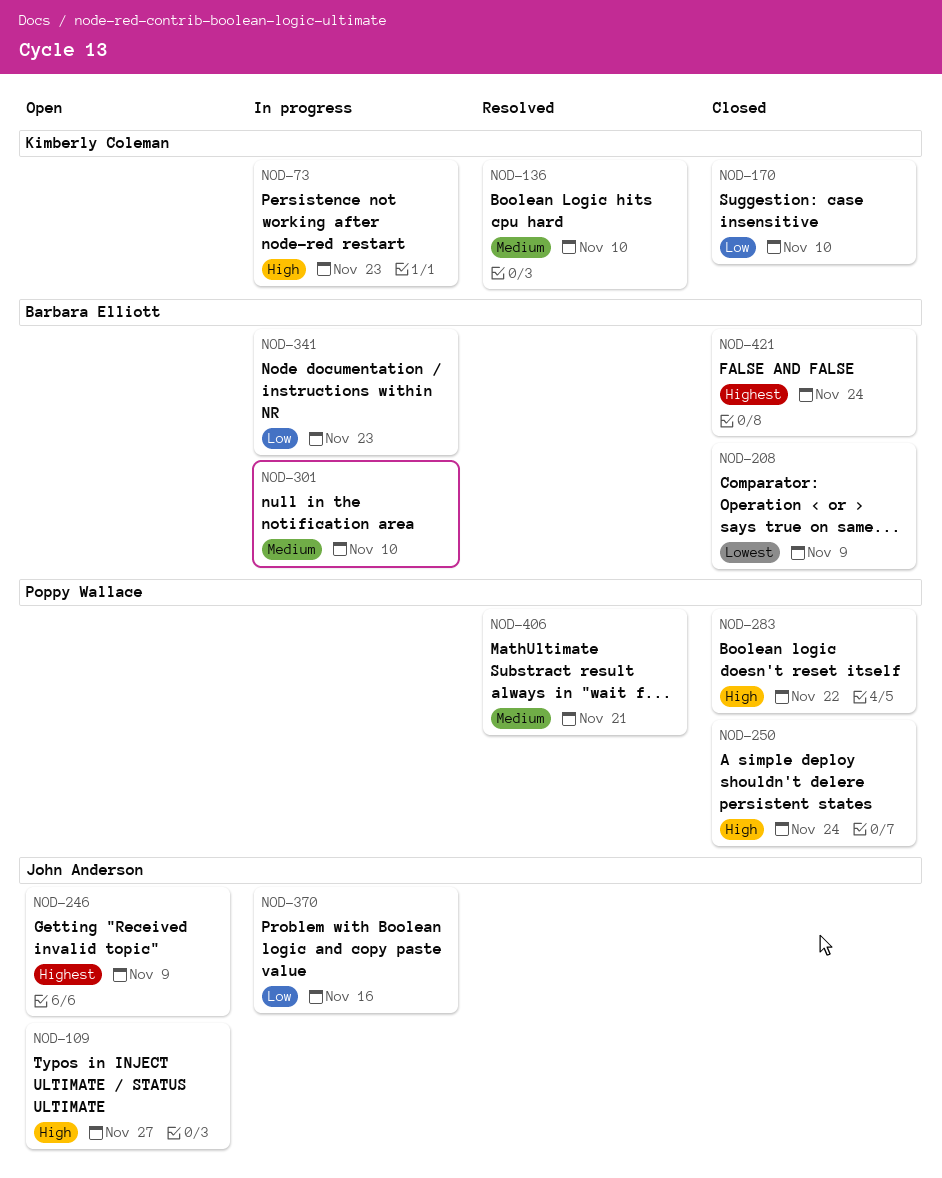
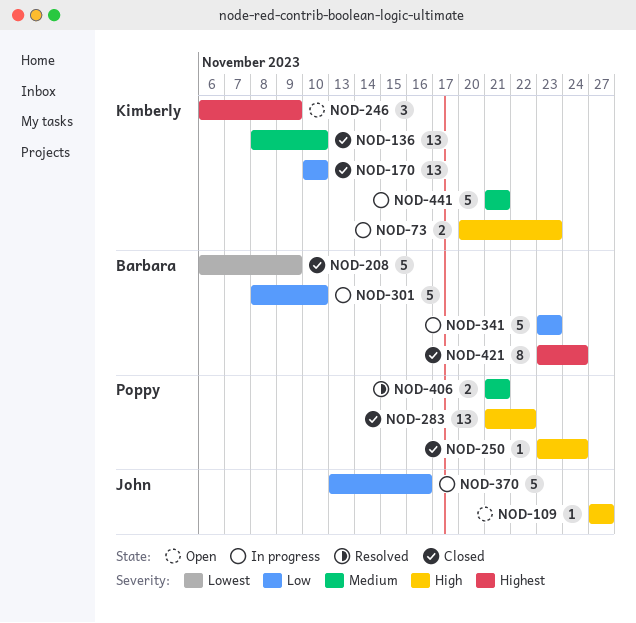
NOD-136, status: Resolved -> Closed
NOD-246, owner: John Anderson -> Kimberly Coleman
NOD-301, priority: Medium -> Low
NOD-441: none -> present

